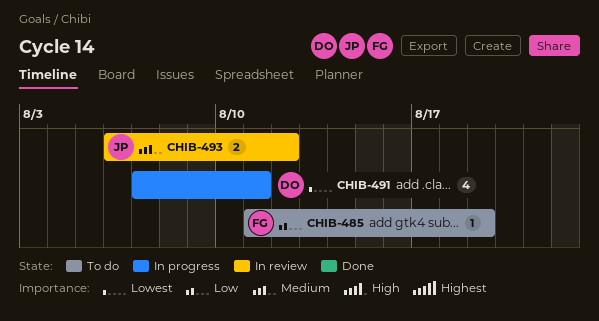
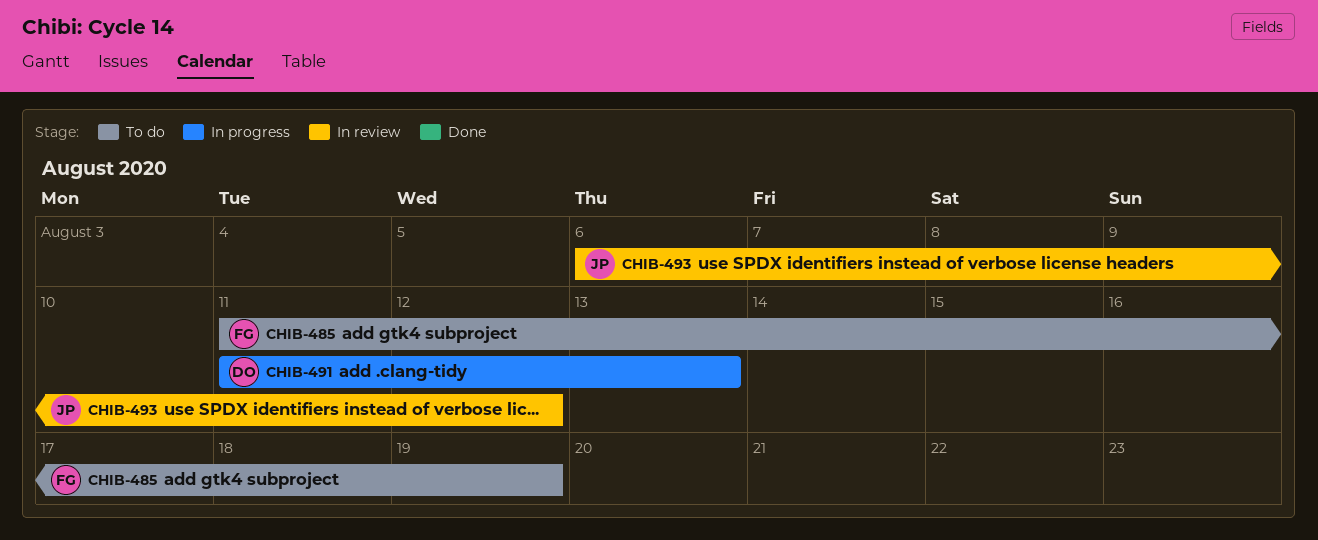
CHIB-491, start: Aug 7 -> Aug 11
CHIB-491, due: Aug 11 -> Aug 13

